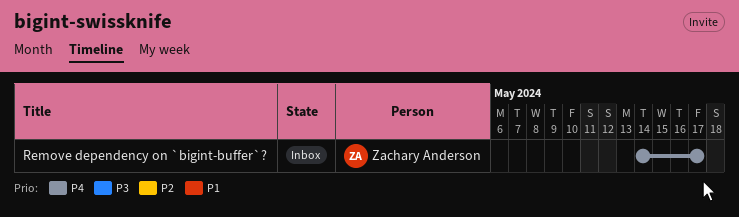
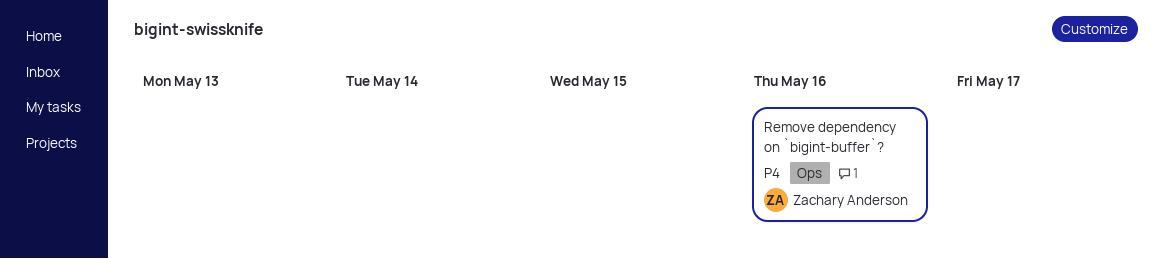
Remove dependency on `bigint-buffer`?, due: May 17 -> May 16

